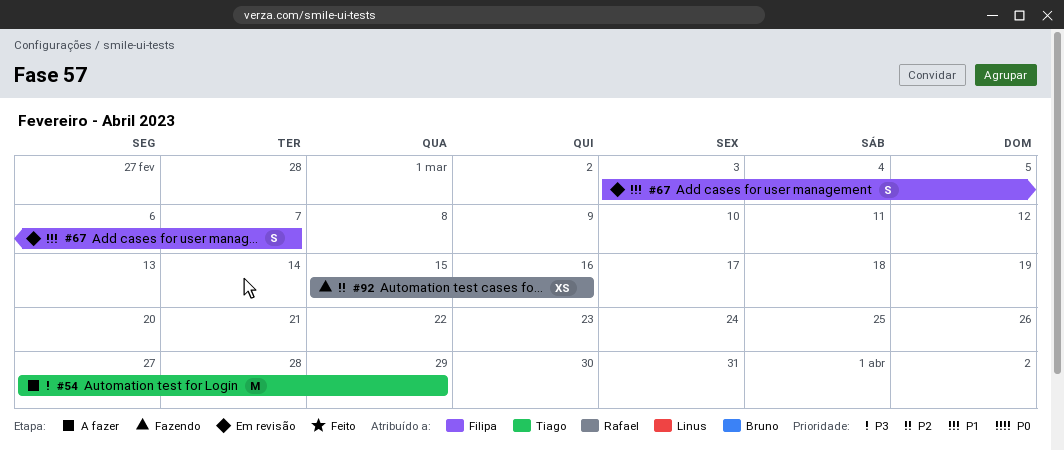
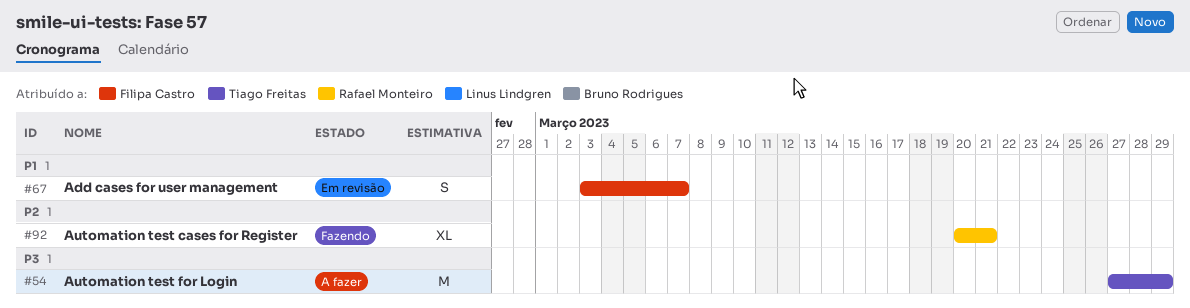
#92, estimate: XS -> XL
#92, start: Mar 15 -> Mar 20
#92, due: Mar 16 -> Mar 21

